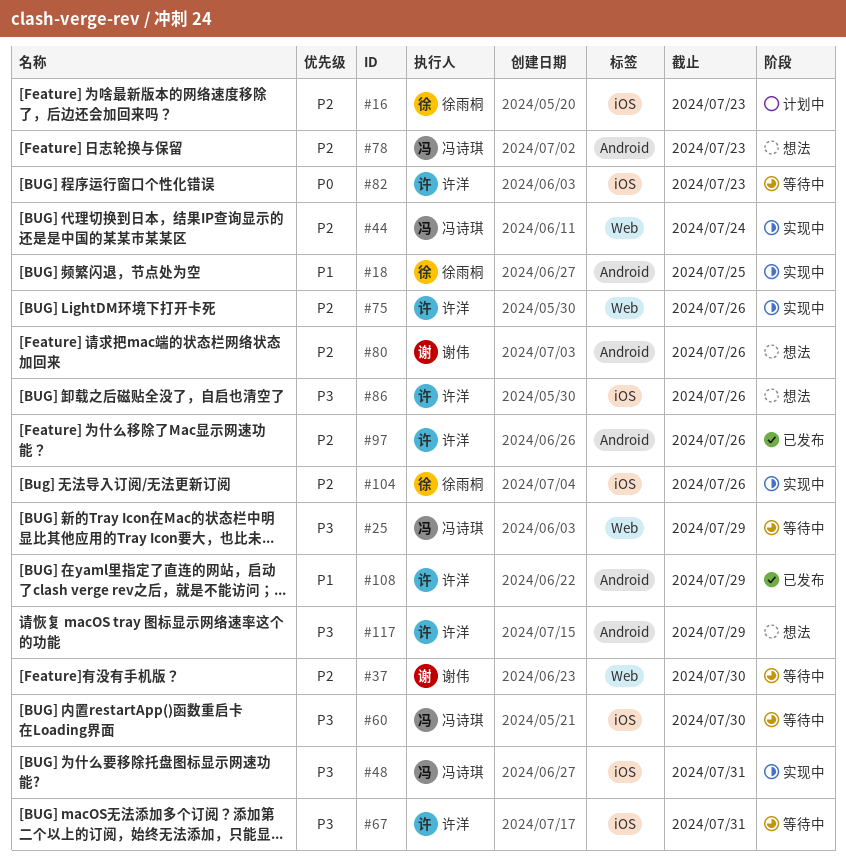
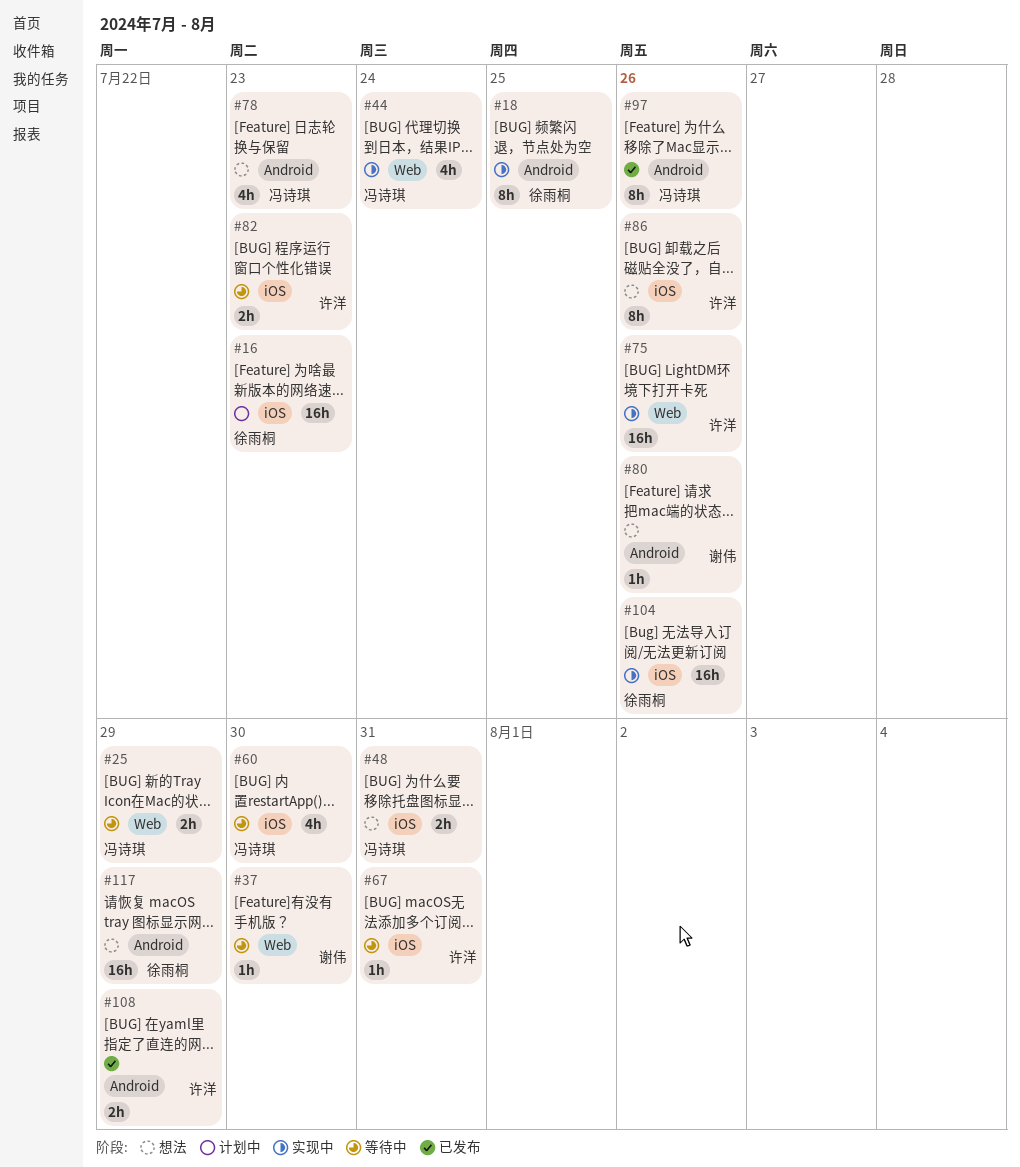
#48, status: 实现中 -> 想法
#97, owner: 许洋 -> 冯诗琪
#117, owner: 许洋 -> 徐雨桐

